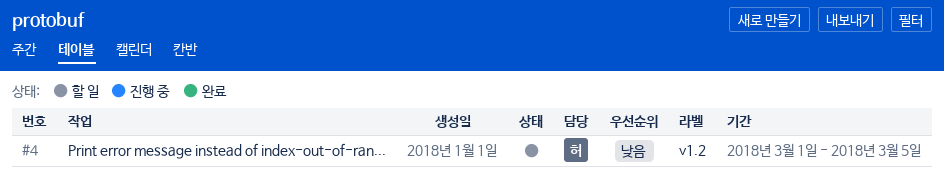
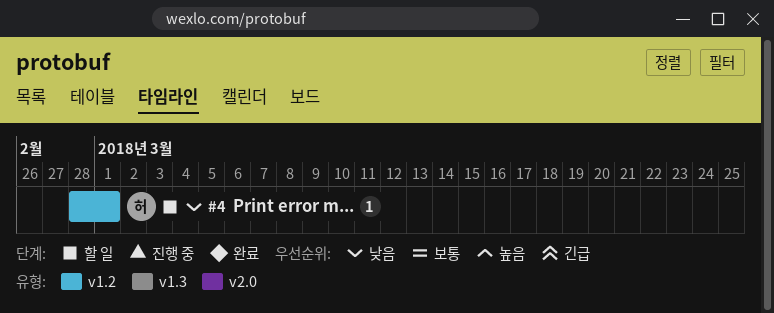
#4, start: Mar 1 -> Feb 28
#4, due: Mar 5 -> Mar 1

